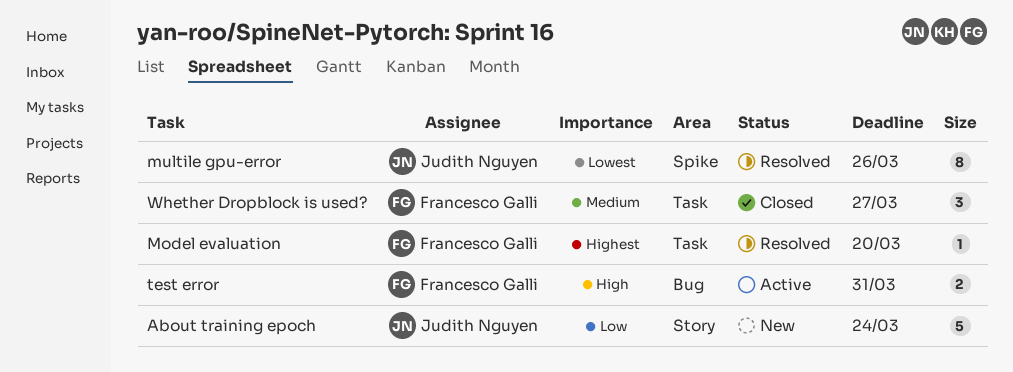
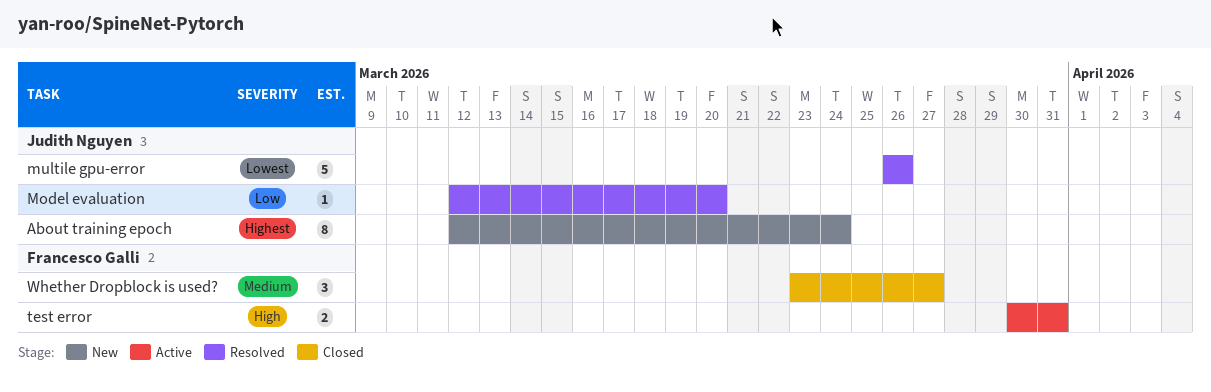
About training epoch, priority: Low -> Highest
About training epoch, estimate: 5 -> 8
Model evaluation, owner: Francesco Galli -> Judith Nguyen
Model evaluation, priority: Highest -> Low
multile gpu-error, estimate: 8 -> 5

